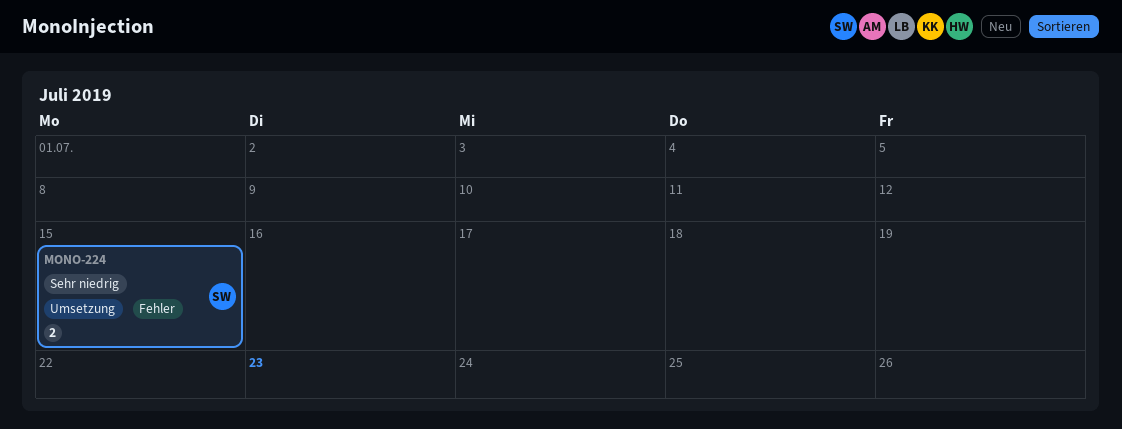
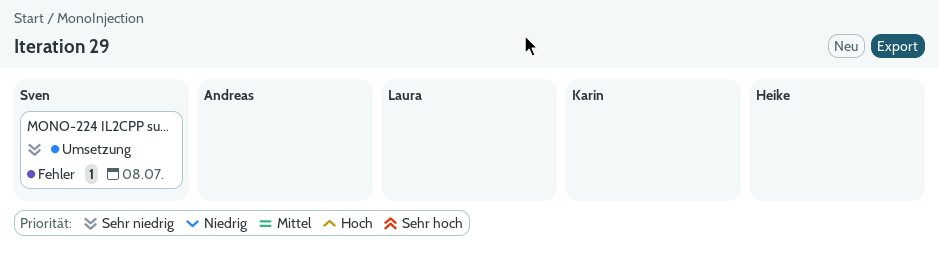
MONO-224, estimate: 2 -> 1
MONO-224, due: Jul 15 -> Jul 8

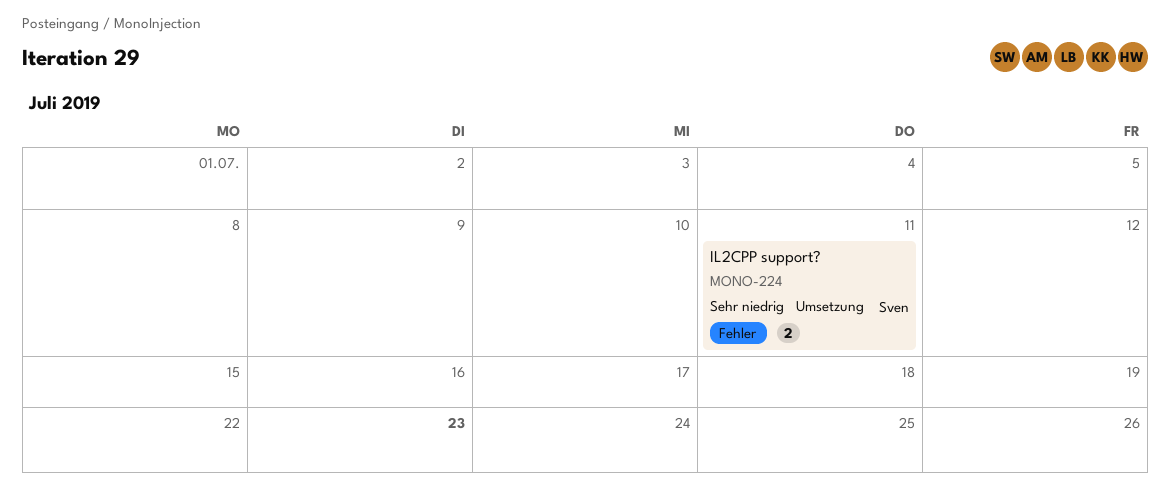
MONO-224, estimate: 1 -> 2
MONO-224, due: Jul 8 -> Jul 11

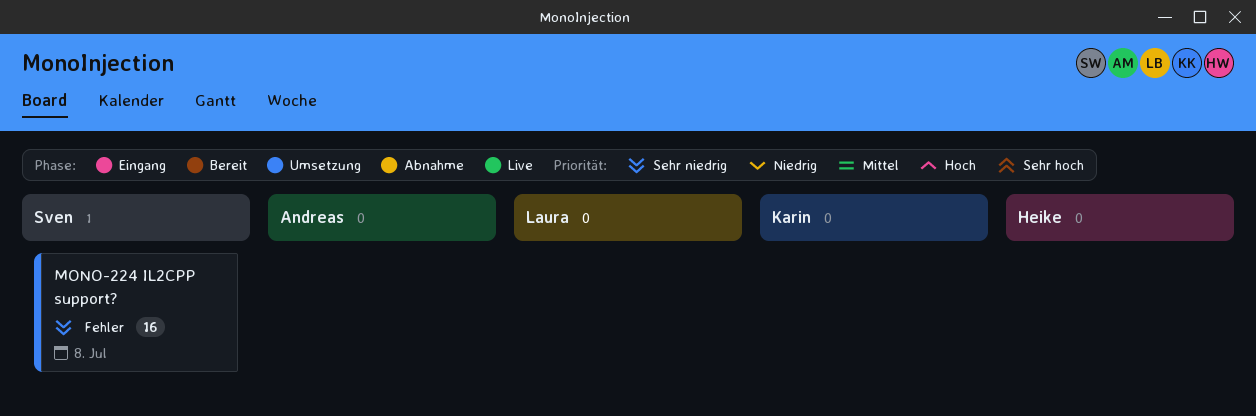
MONO-224, estimate: 2 -> 16
MONO-224, due: Jul 11 -> Jul 8

